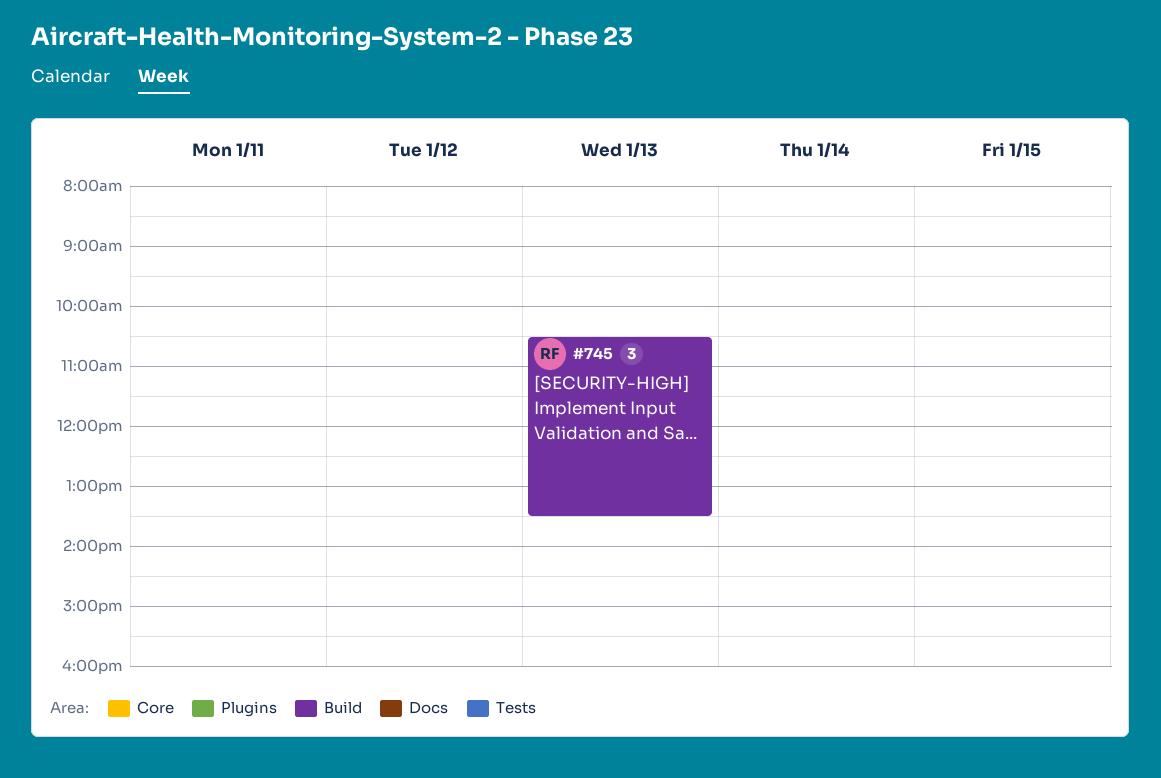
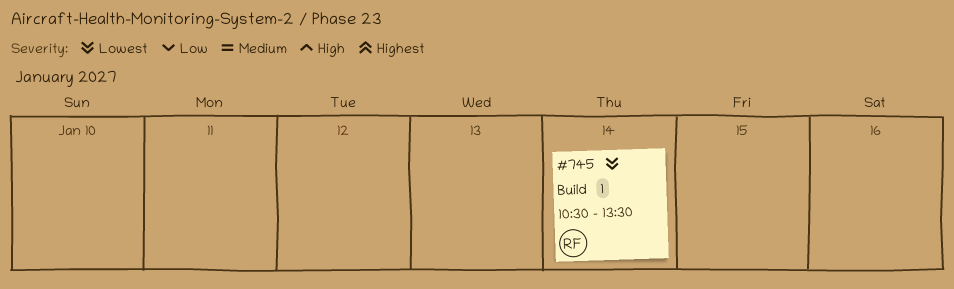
#745, estimate: 3 -> 1
#745, day: Jan 13 -> Jan 14

